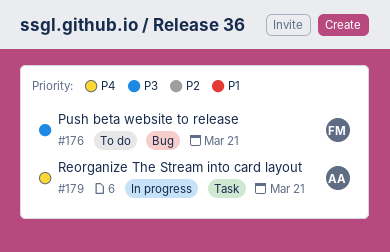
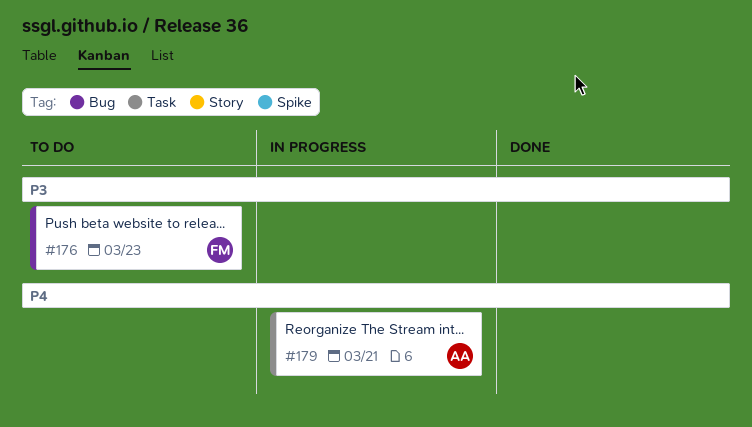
#176, due: Mar 21 -> Mar 23

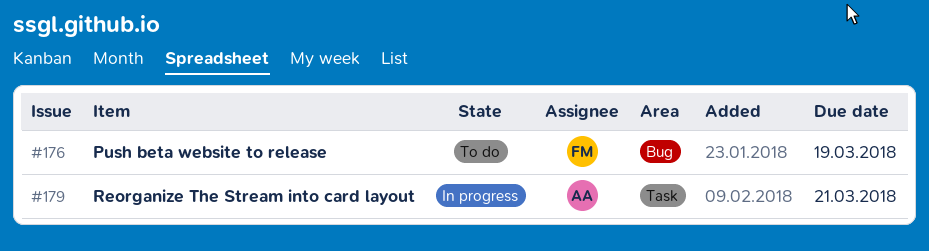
#176, due: Mar 23 -> Mar 19

